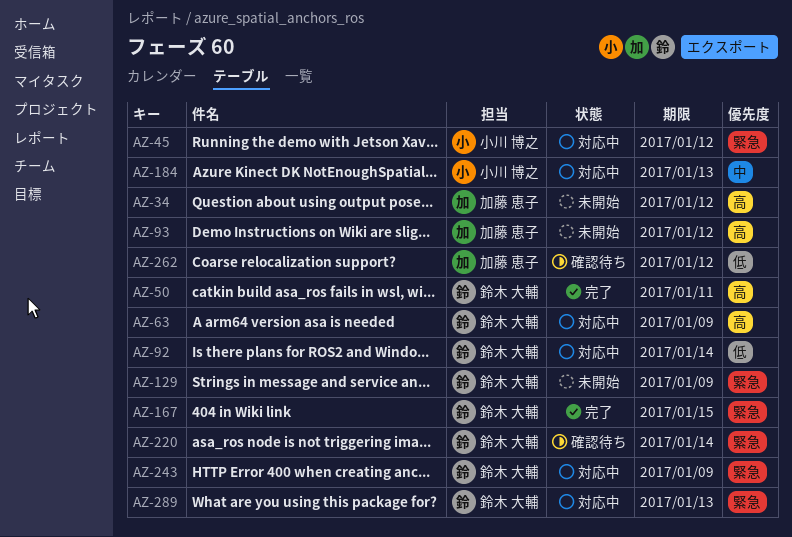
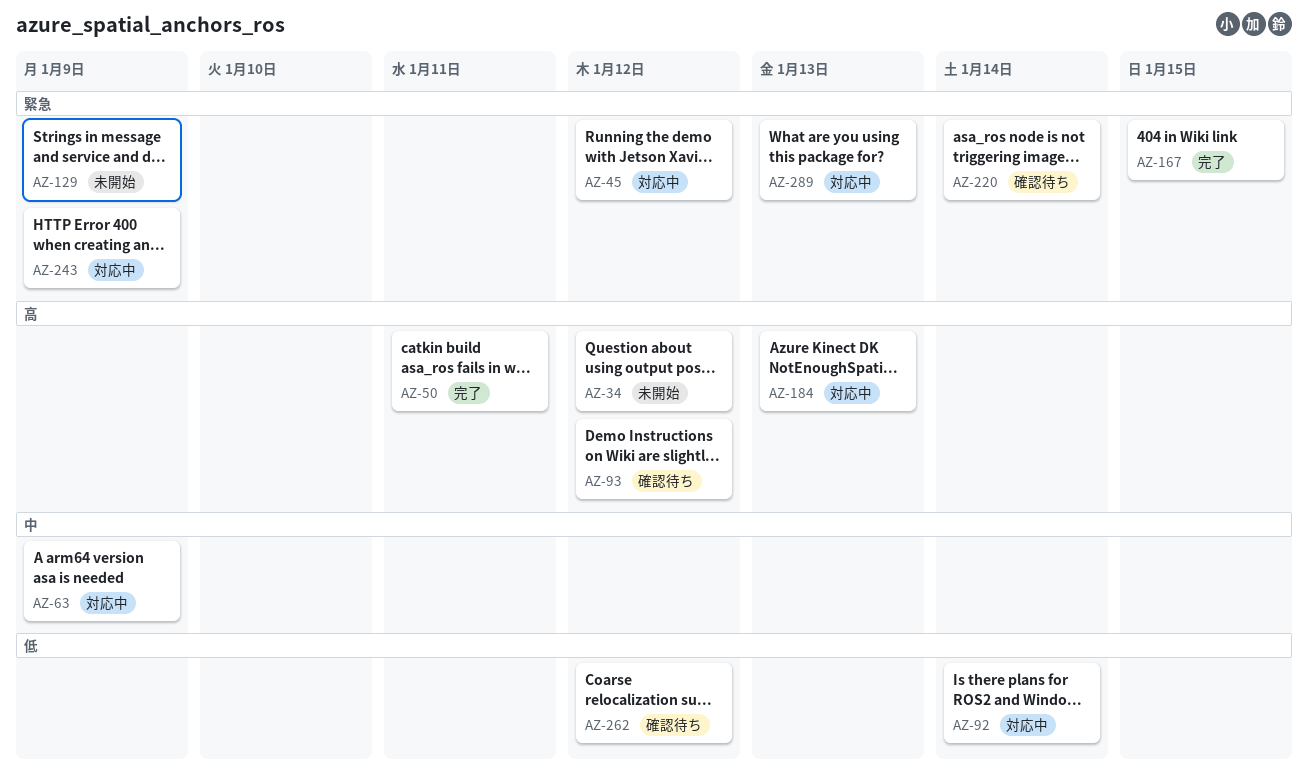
AZ-63, priority: 高 -> 中
AZ-93, status: 未開始 -> 確認待ち
AZ-184, priority: 中 -> 高

